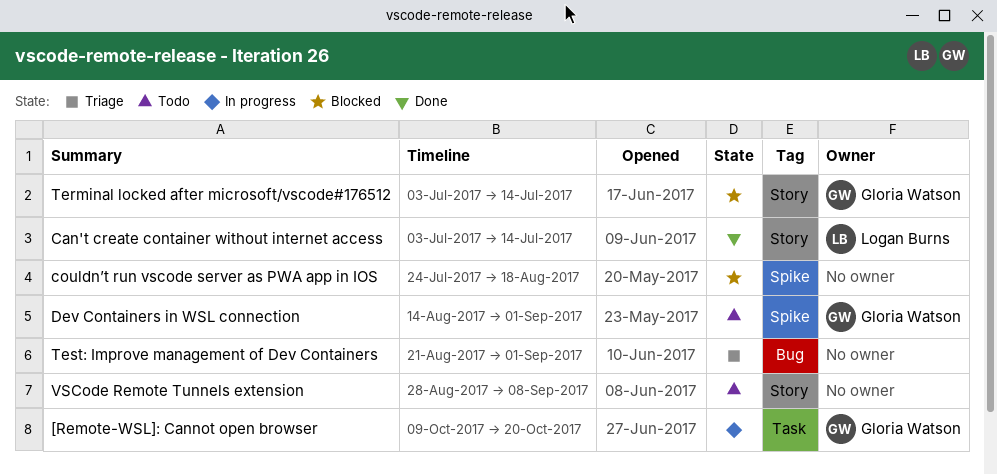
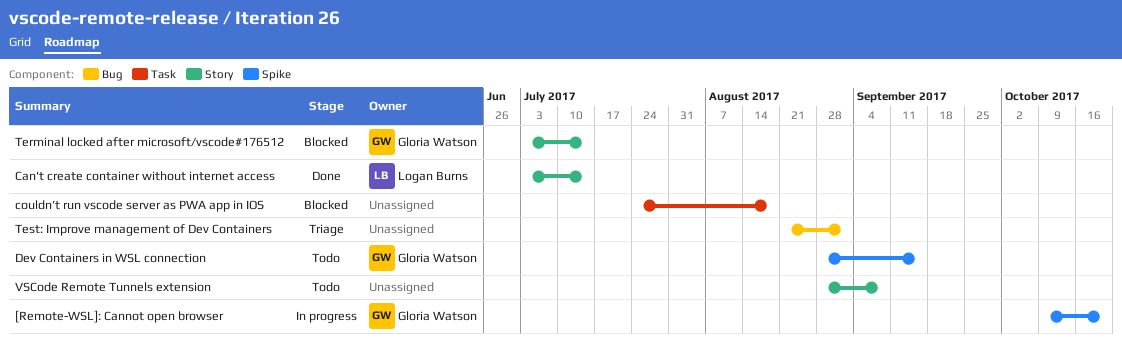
[Remote-WSL]: Cannot open browser, label: Task -> Spike
couldn’t run vscode server as PWA app in IOS, label: Spike -> Task
Dev Containers in WSL connection, start: Aug 14 -> Aug 28
Dev Containers in WSL connection, due: Sep 1 -> Sep 15

